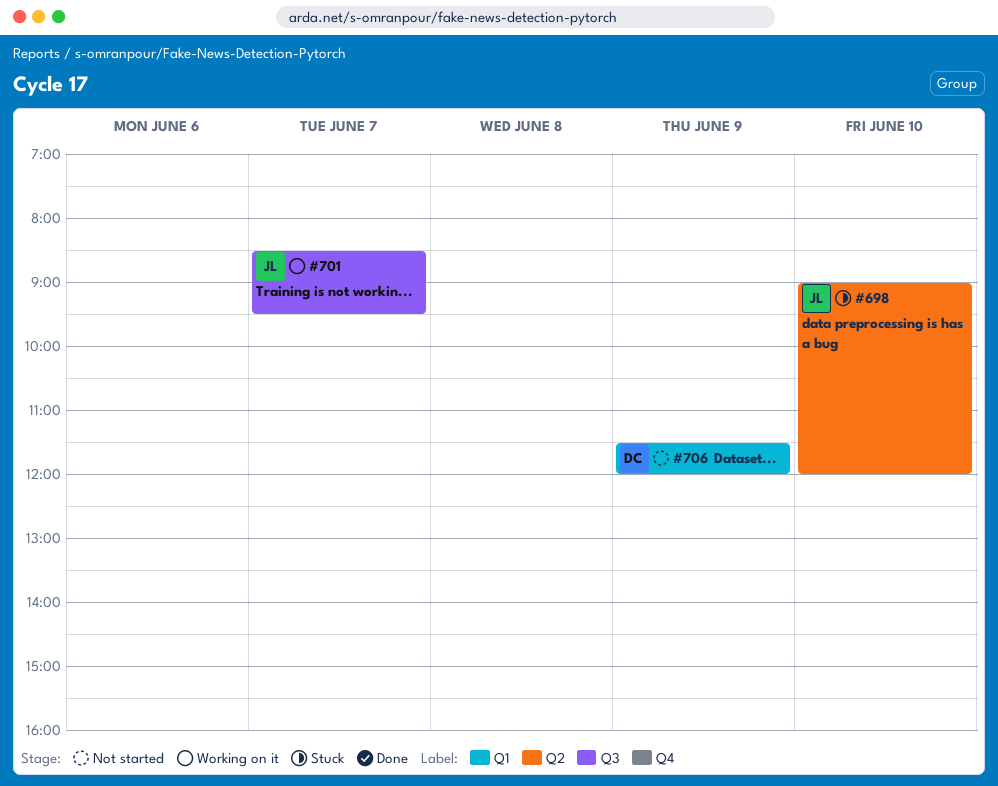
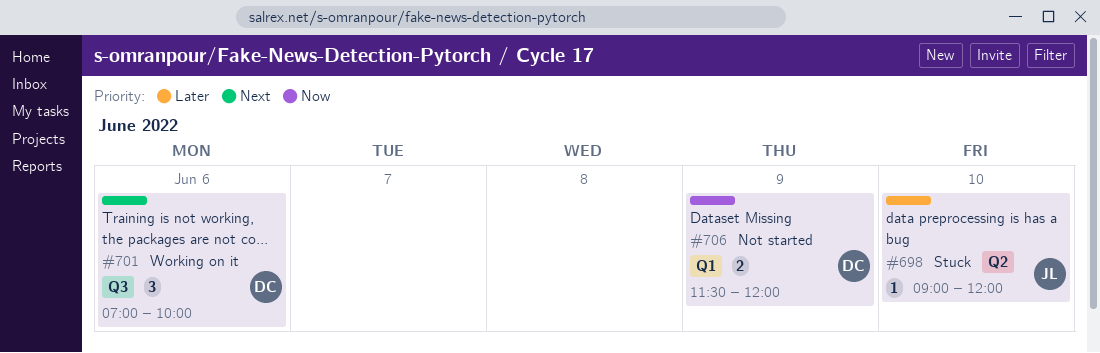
#701, owner: JL -> DC
#701, day: Jun 7 -> Jun 6
#701, begins: 08:30 -> 07:00
#701, ends: 09:30 -> 10:00

